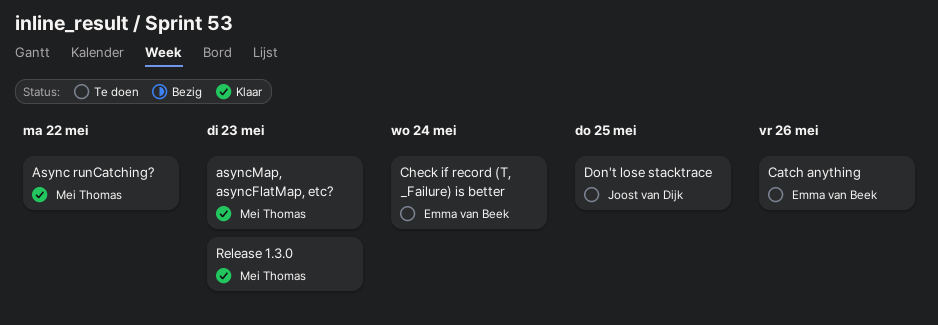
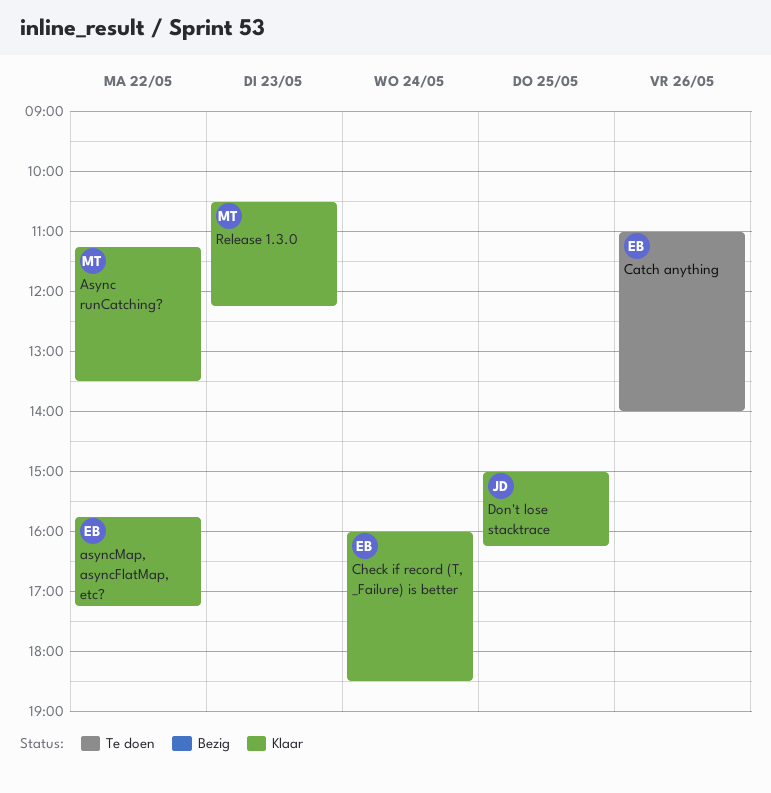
asyncMap, asyncFlatMap, etc?, owner: Mei Thomas -> Emma van Beek
asyncMap, asyncFlatMap, etc?, day: May 23 -> May 22
Check if record (T, _Failure) is better, status: Te doen -> Klaar
Don't lose stacktrace, status: Te doen -> Klaar

